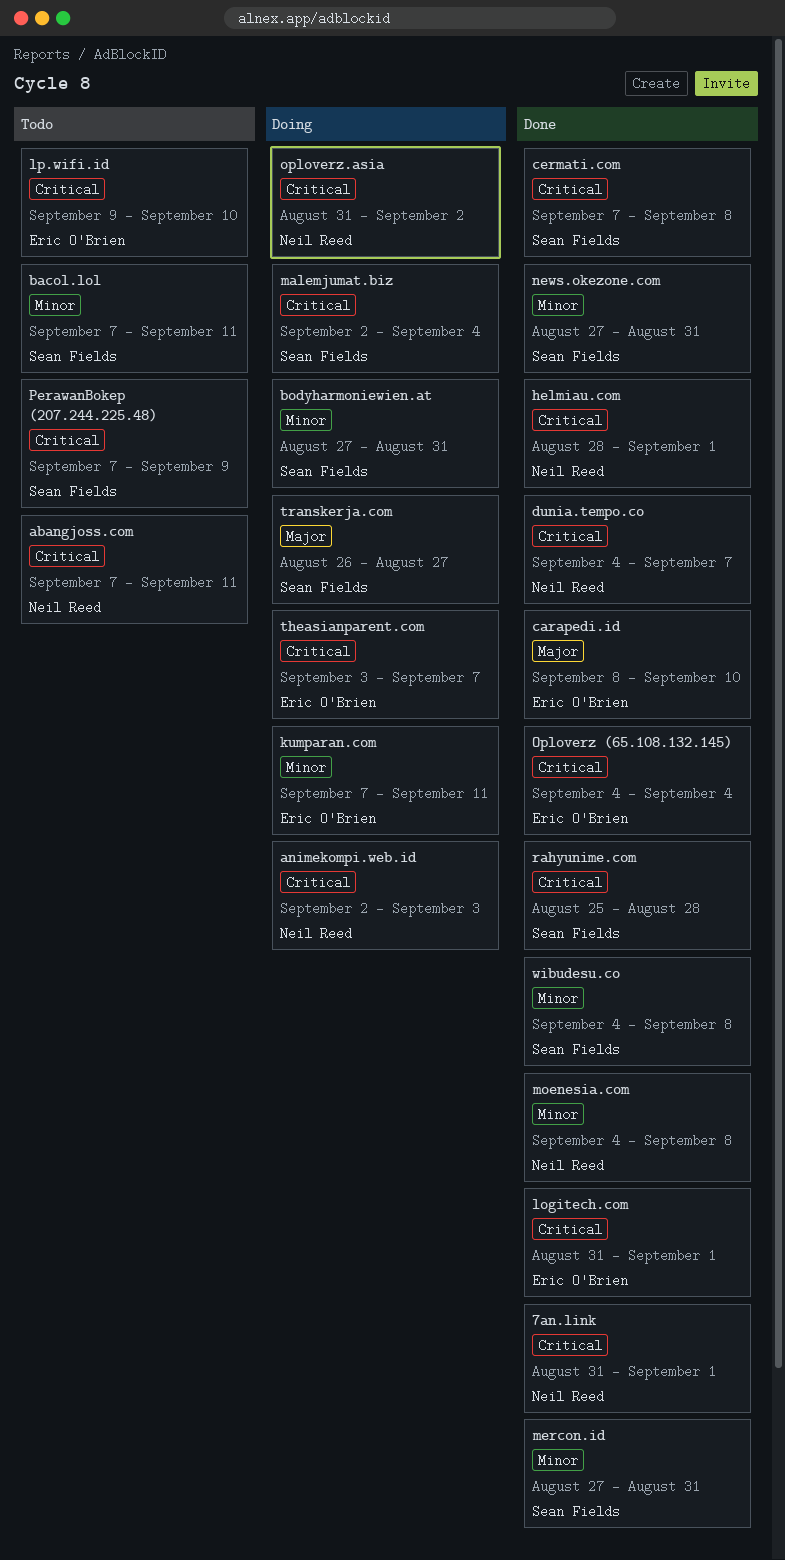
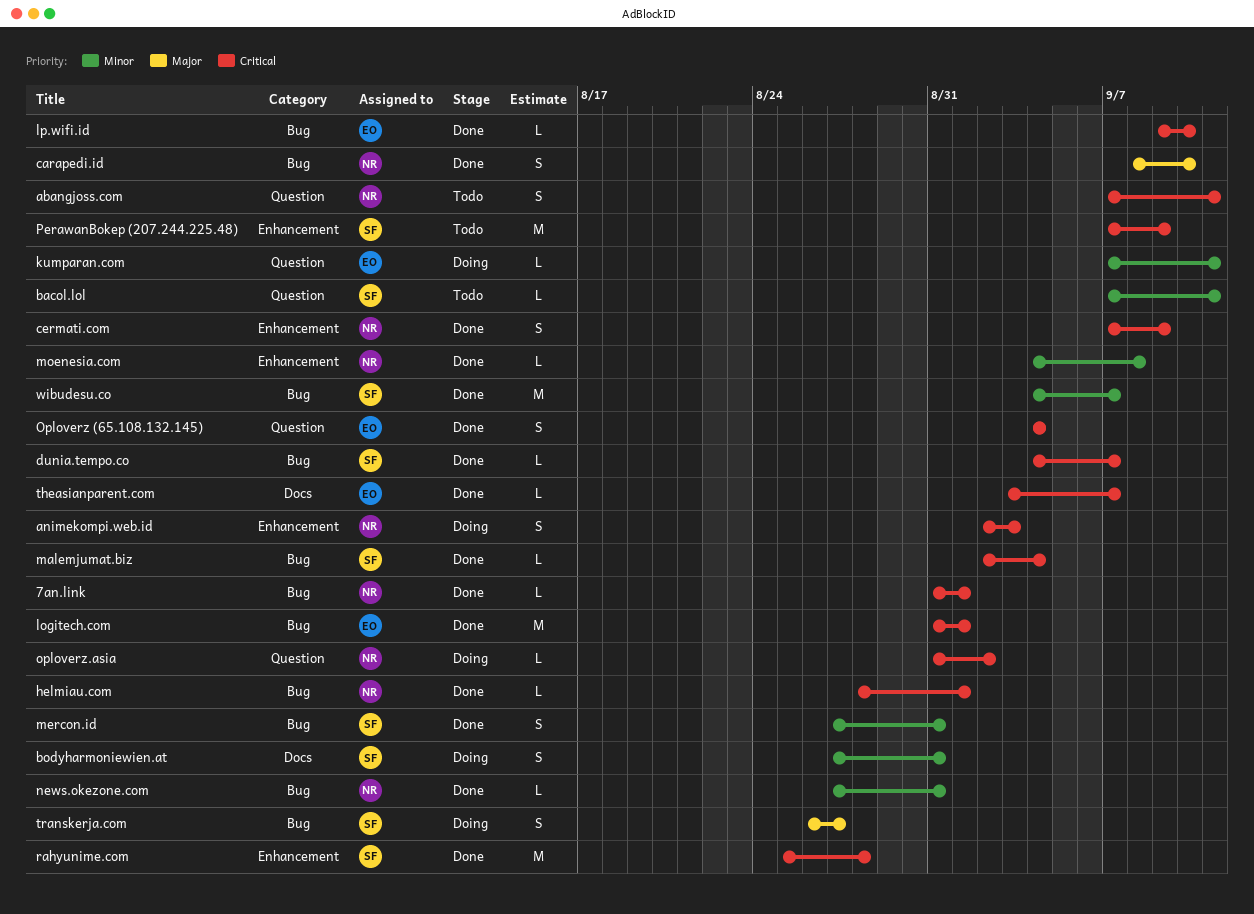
carapedi.id, owner: Eric O'Brien -> Neil Reed
cermati.com, owner: Sean Fields -> Neil Reed
cermati.com, due: Sep 8 -> Sep 9
dunia.tempo.co, owner: Neil Reed -> Sean Fields
lp.wifi.id, status: Todo -> Done
malemjumat.biz, status: Doing -> Done
news.okezone.com, owner: Sean Fields -> Neil Reed
theasianparent.com, status: Doing -> Done
wibudesu.co, due: Sep 8 -> Sep 7

